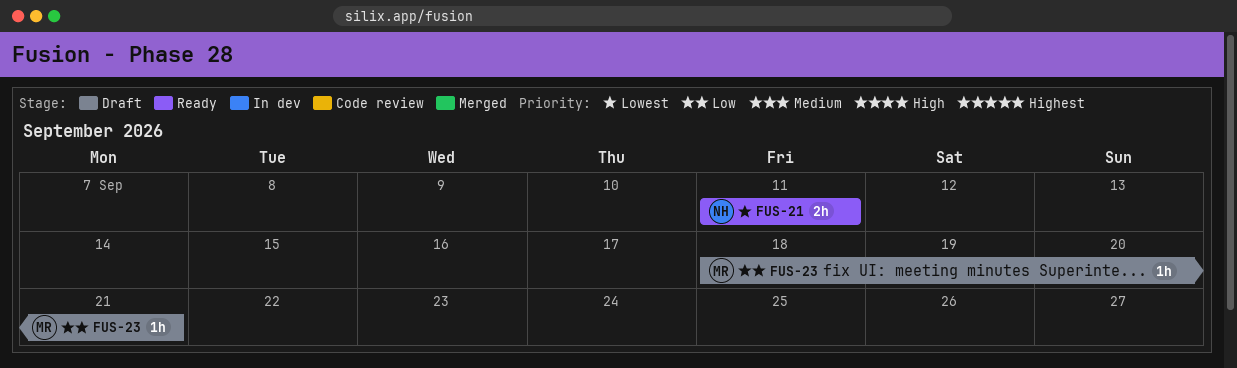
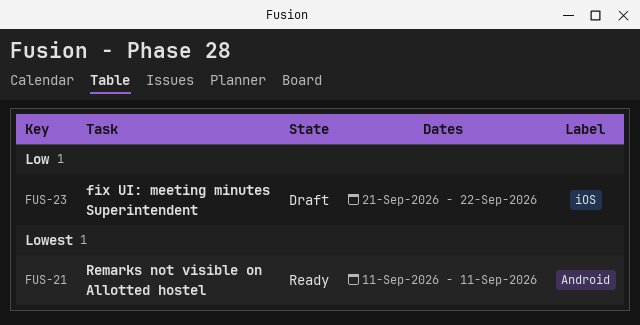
FUS-23, start: Sep 18 -> Sep 21
FUS-23, due: Sep 21 -> Sep 22

